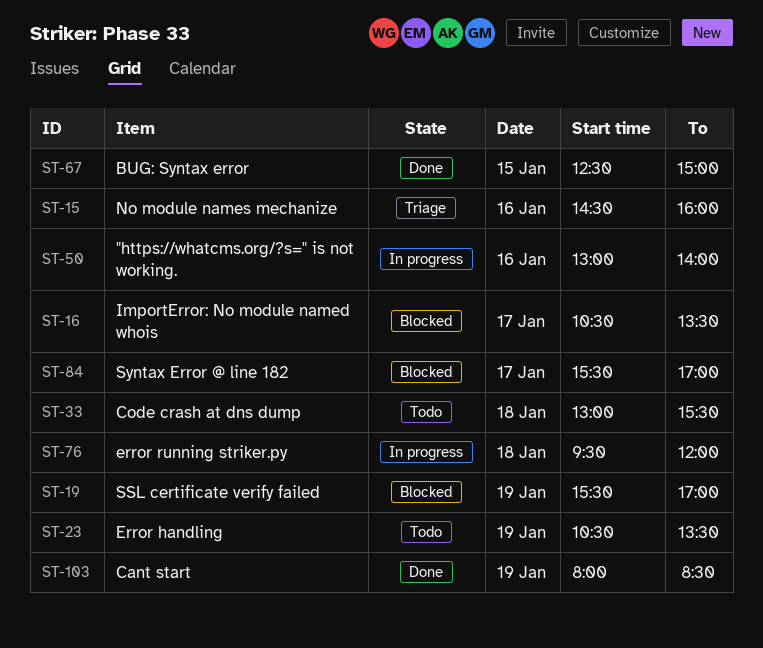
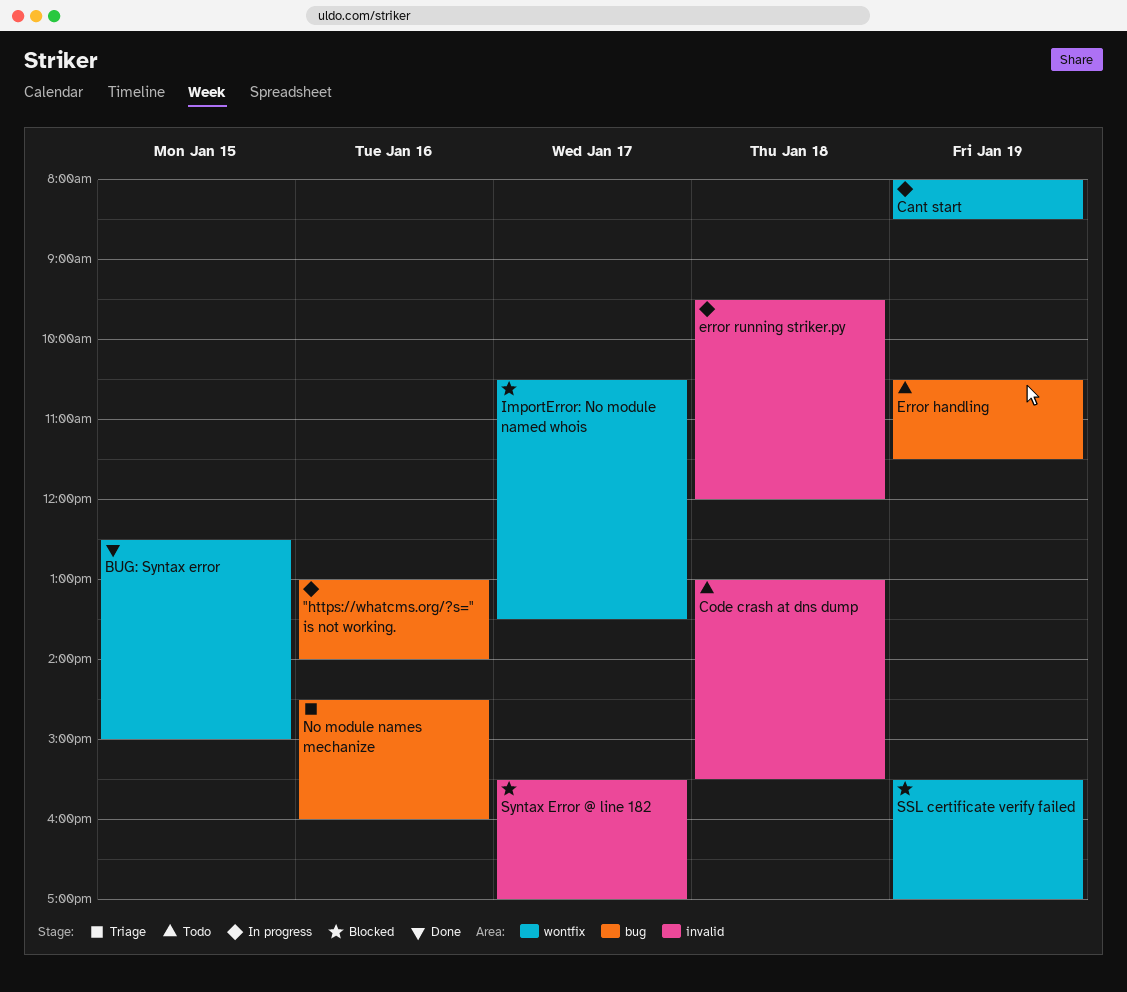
Cant start, status: Done -> In progress
Error handling, ends: 13:30 -> 11:30

